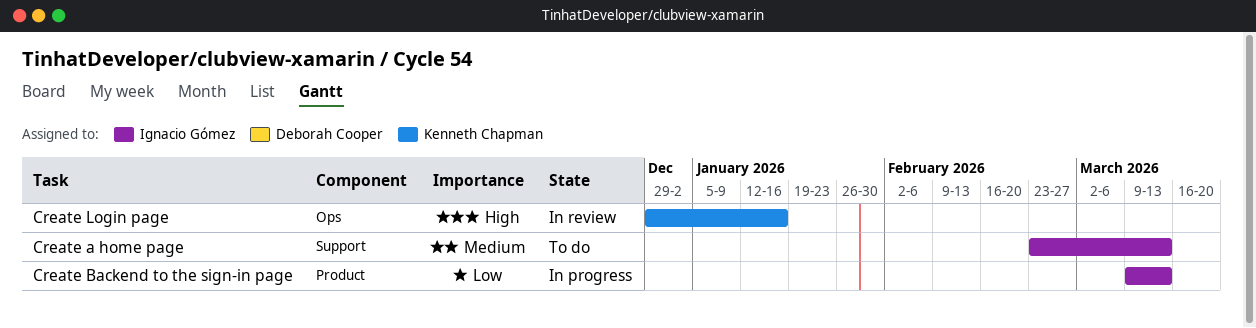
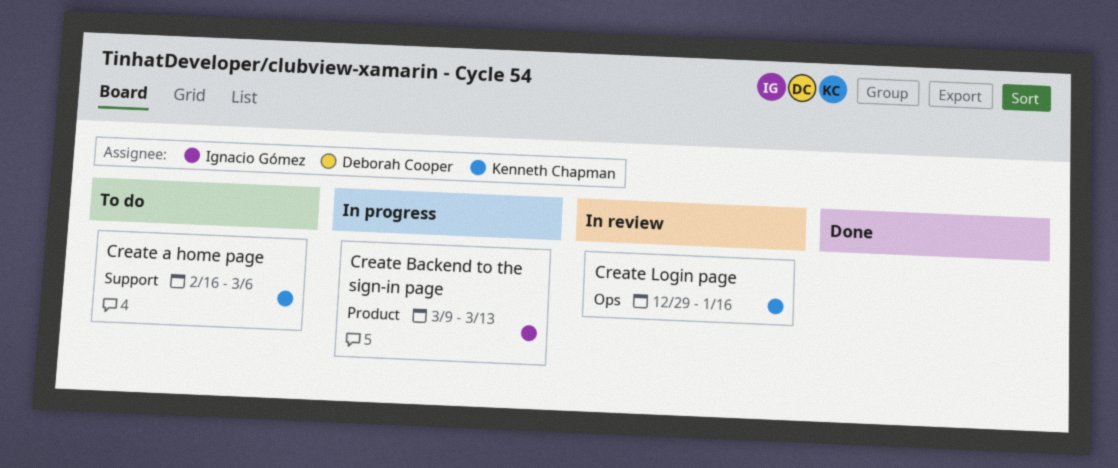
Create a home page, owner: Ignacio Gómez -> Kenneth Chapman
Create a home page, start: Feb 23 -> Feb 16
Create a home page, due: Mar 13 -> Mar 6

